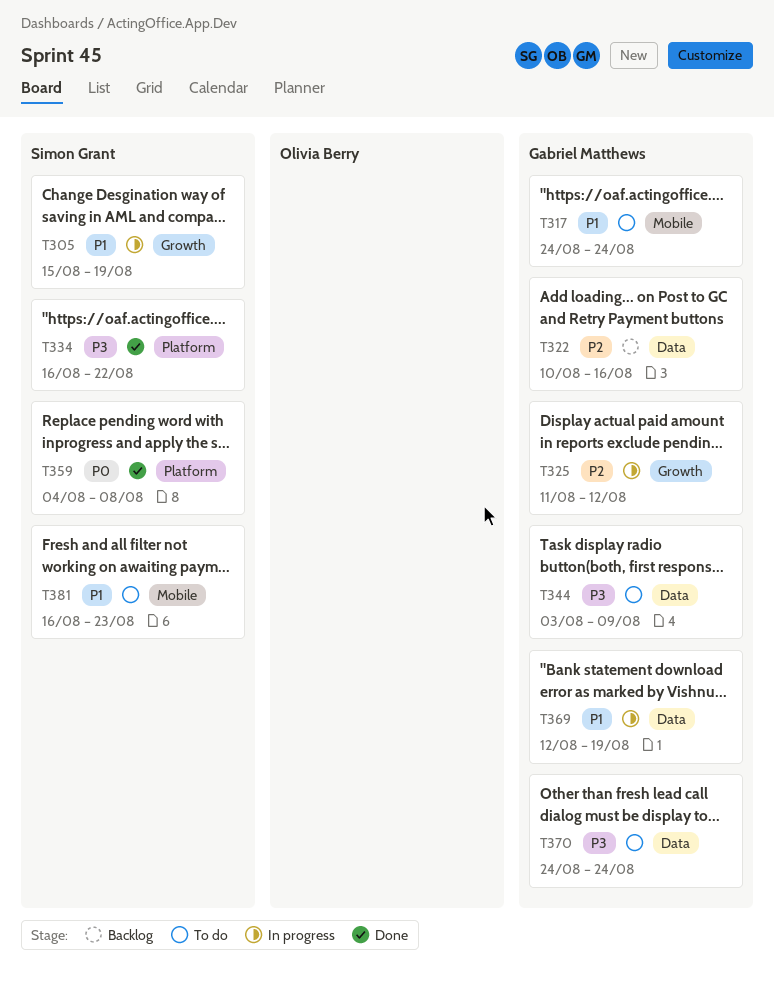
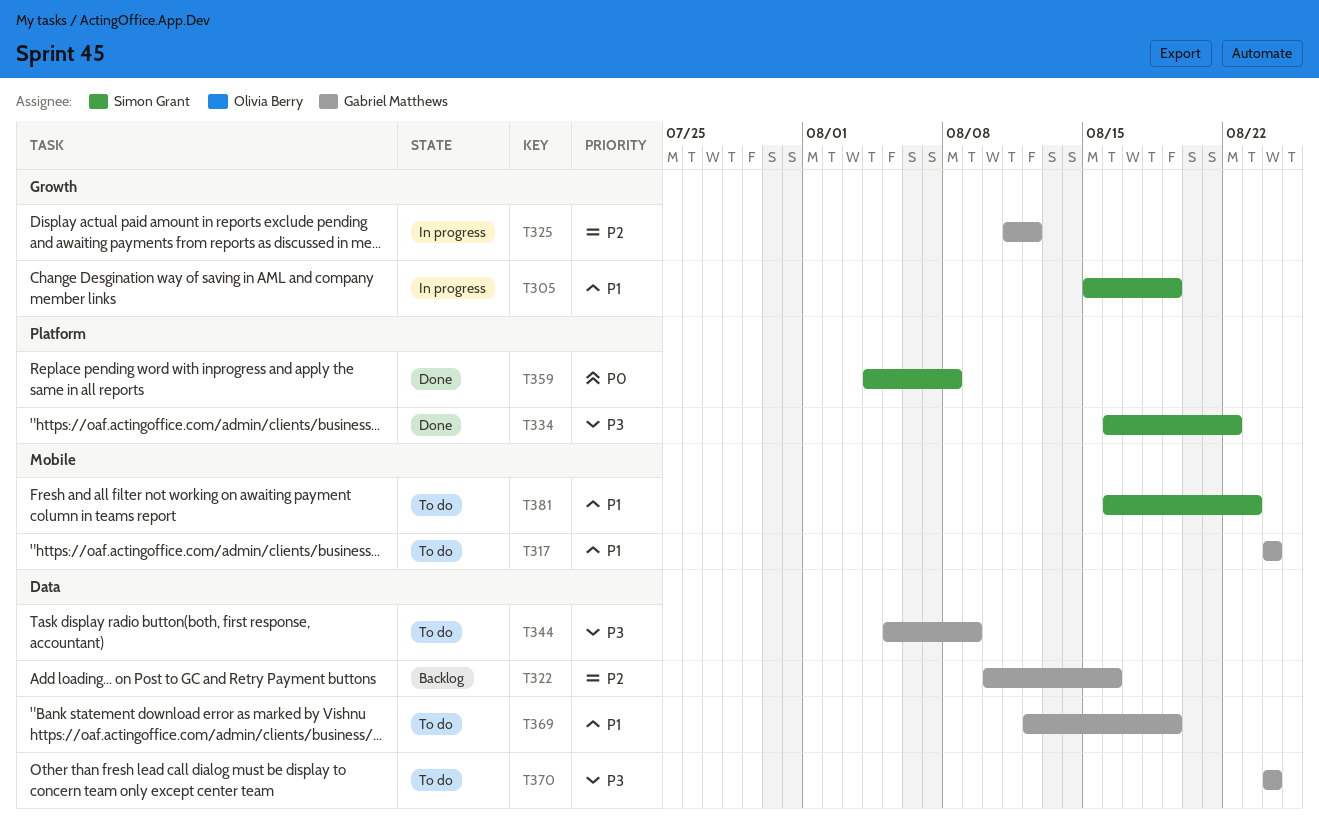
T344, start: Aug 3 -> Aug 5
T369, status: In progress -> To do

